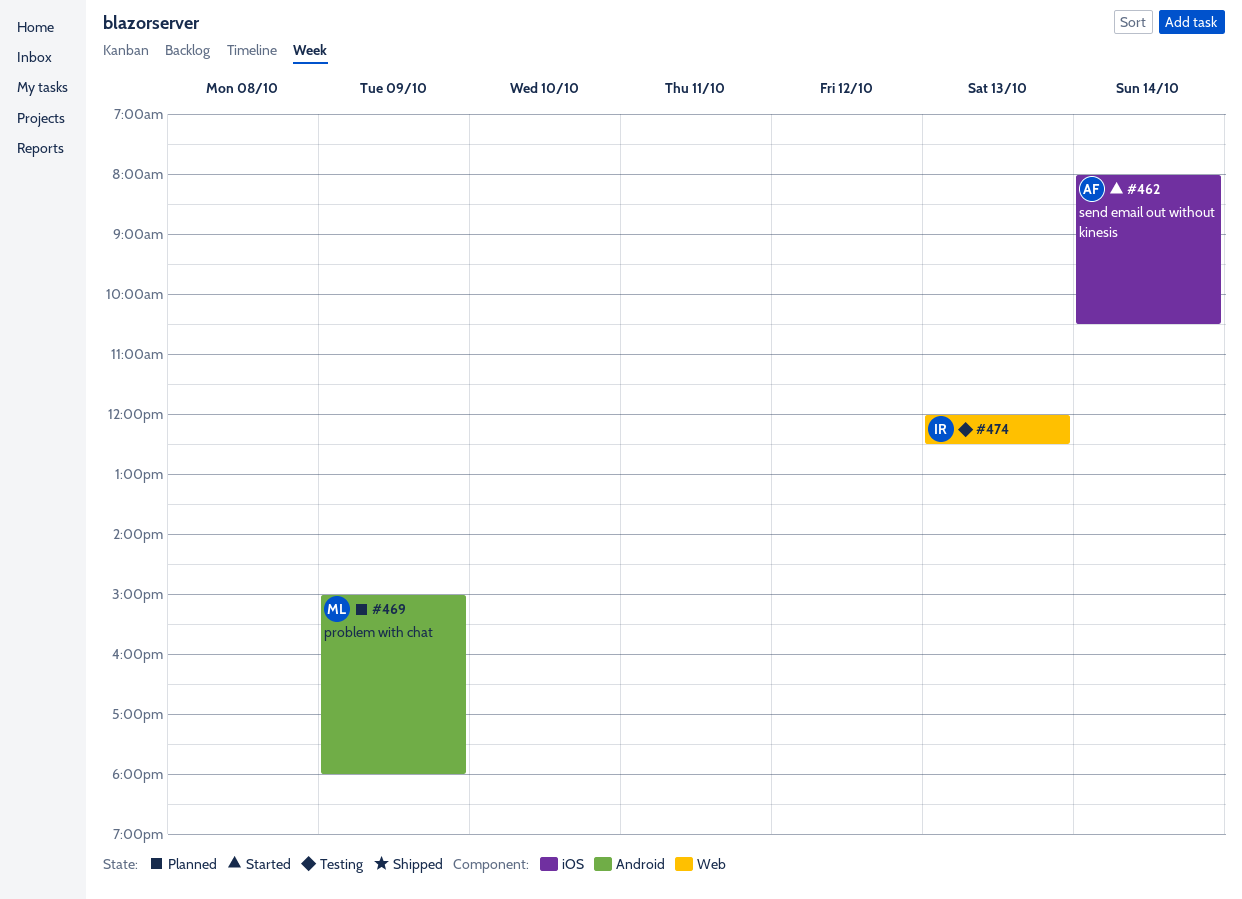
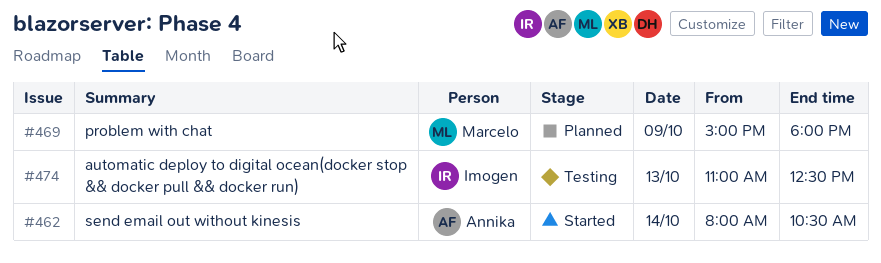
#474, begins: 12:00 -> 11:00

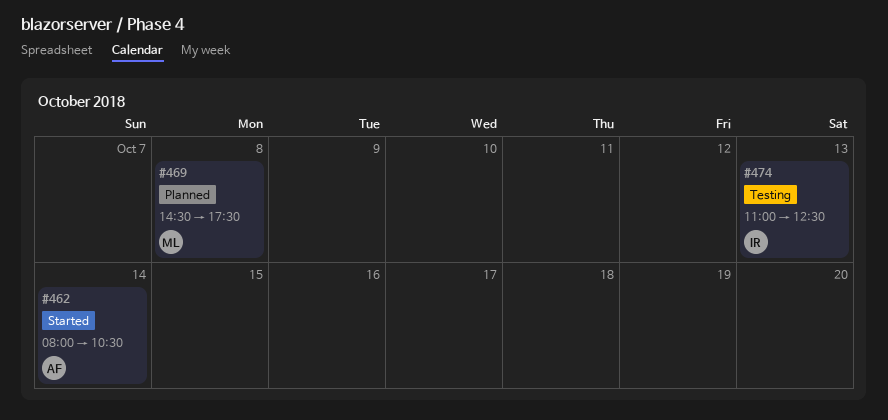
#469, day: Oct 9 -> Oct 8
#469, begins: 15:00 -> 14:30
#469, ends: 18:00 -> 17:30

